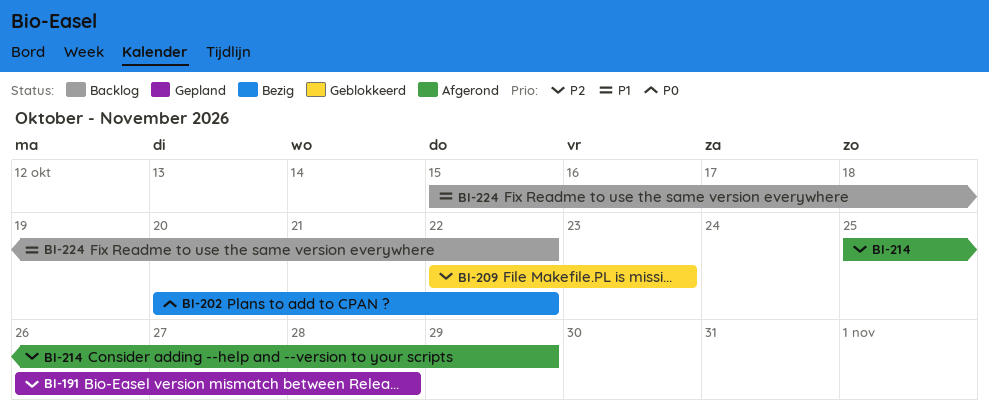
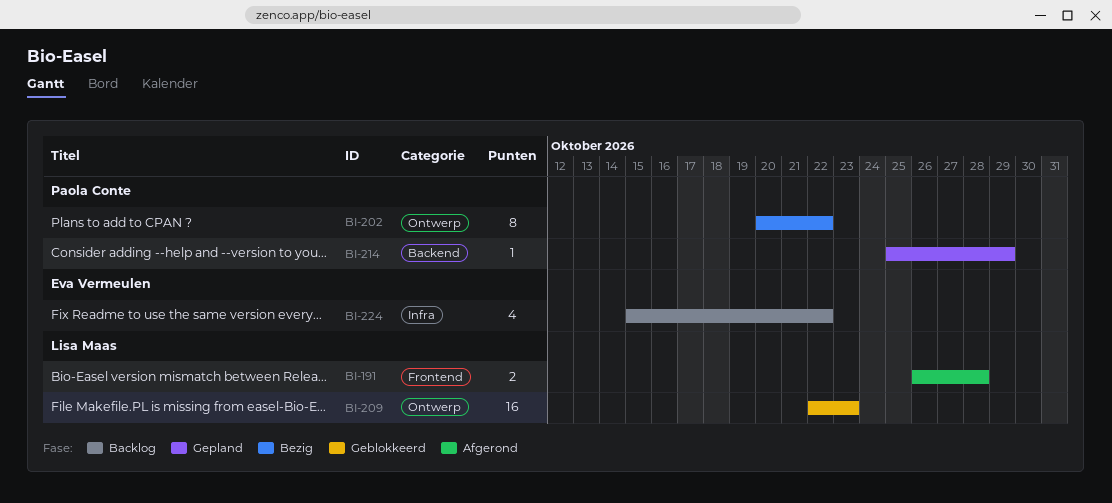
BI-191, status: Gepland -> Afgerond
BI-214, status: Afgerond -> Gepland

